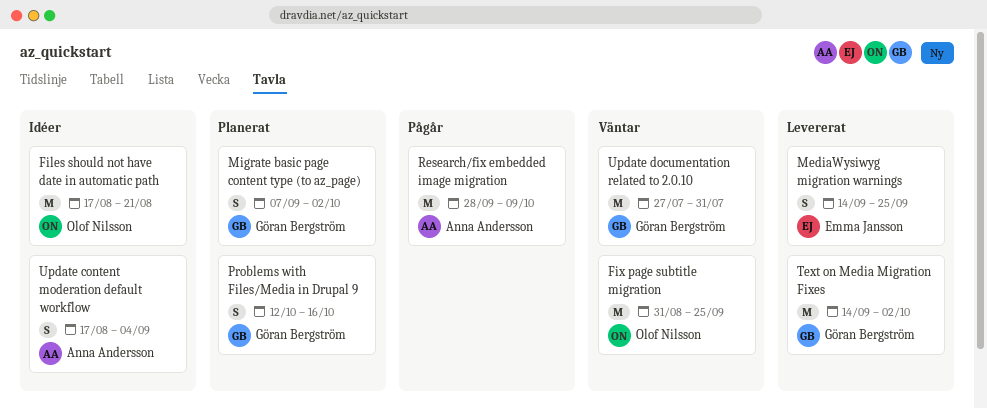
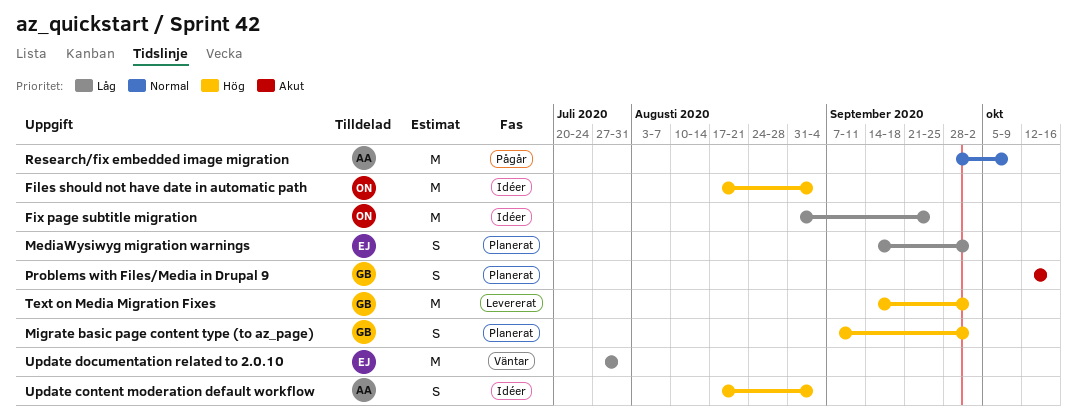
Files should not have date in automatic path, due: Aug 21 -> Sep 4
Fix page subtitle migration, status: Väntar -> Idéer
MediaWysiwyg migration warnings, status: Levererat -> Planerat
MediaWysiwyg migration warnings, due: Sep 25 -> Oct 2
Update documentation related to 2.0.10, owner: Göran Bergström -> Emma Jansson

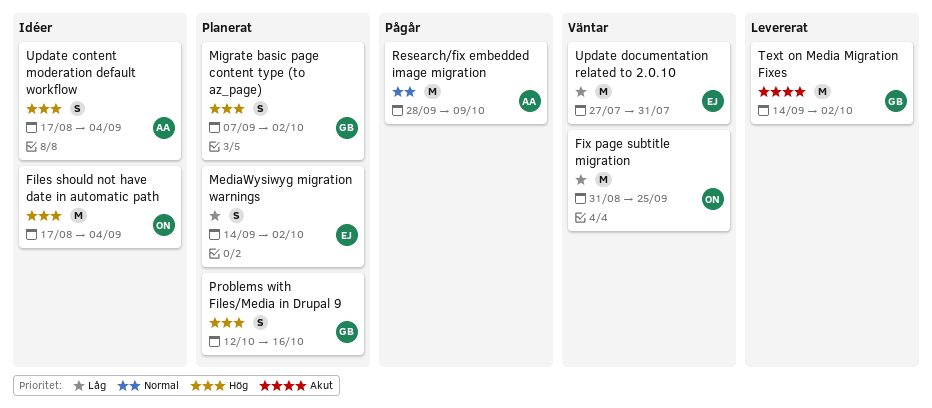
Fix page subtitle migration, status: Idéer -> Väntar
Problems with Files/Media in Drupal 9, priority: Akut -> Hög
Text on Media Migration Fixes, priority: Hög -> Akut

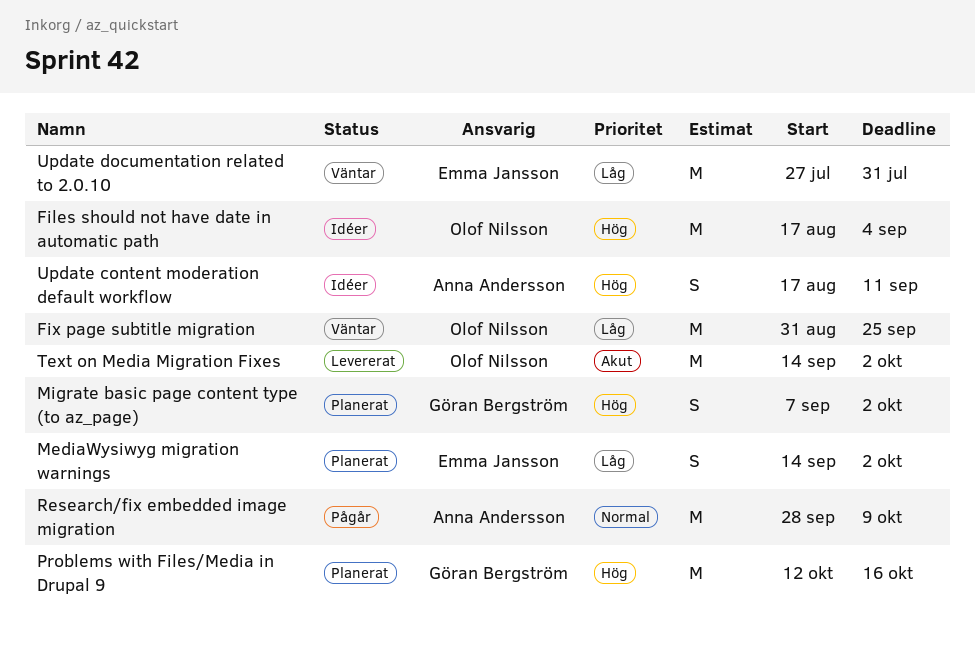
Problems with Files/Media in Drupal 9, estimate: S -> M
Text on Media Migration Fixes, owner: Göran Bergström -> Olof Nilsson
Update content moderation default workflow, due: Sep 4 -> Sep 11

